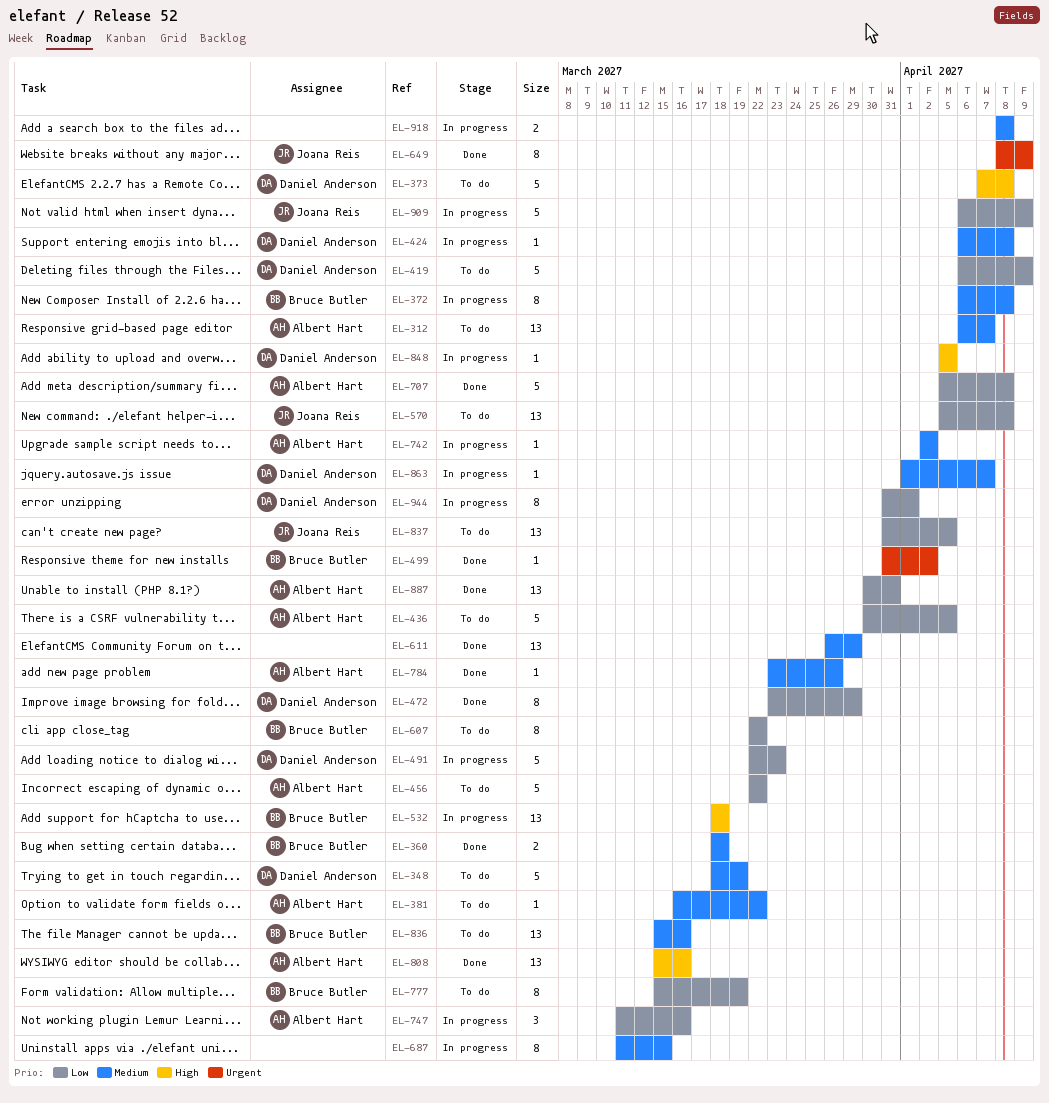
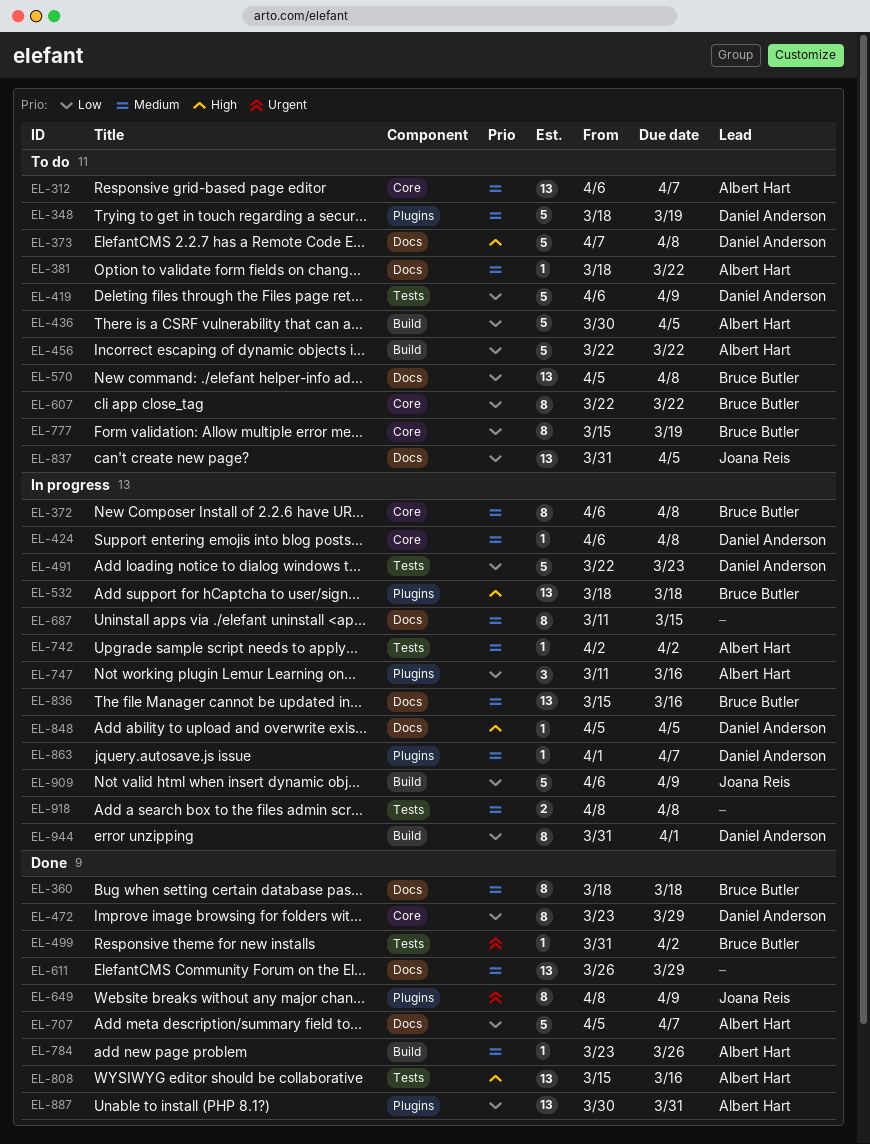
EL-360, estimate: 2 -> 8
EL-381, start: Mar 16 -> Mar 18
EL-570, owner: Joana Reis -> Bruce Butler
EL-707, due: Apr 8 -> Apr 7
EL-836, status: To do -> In progress

